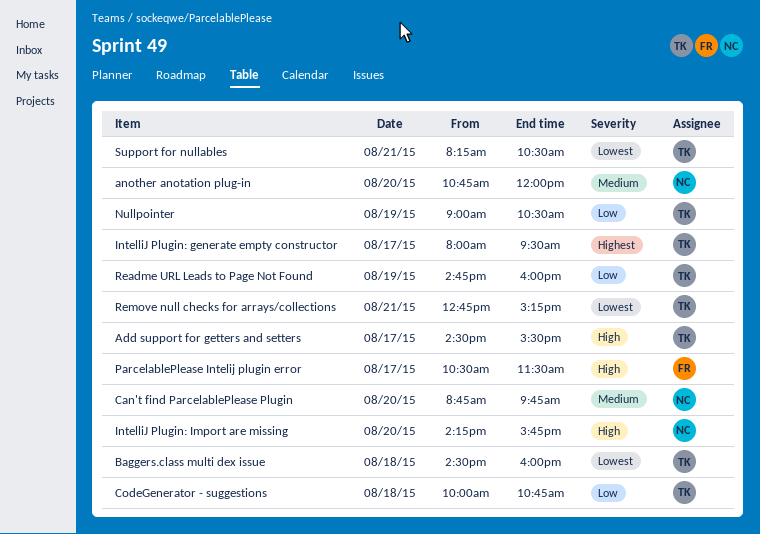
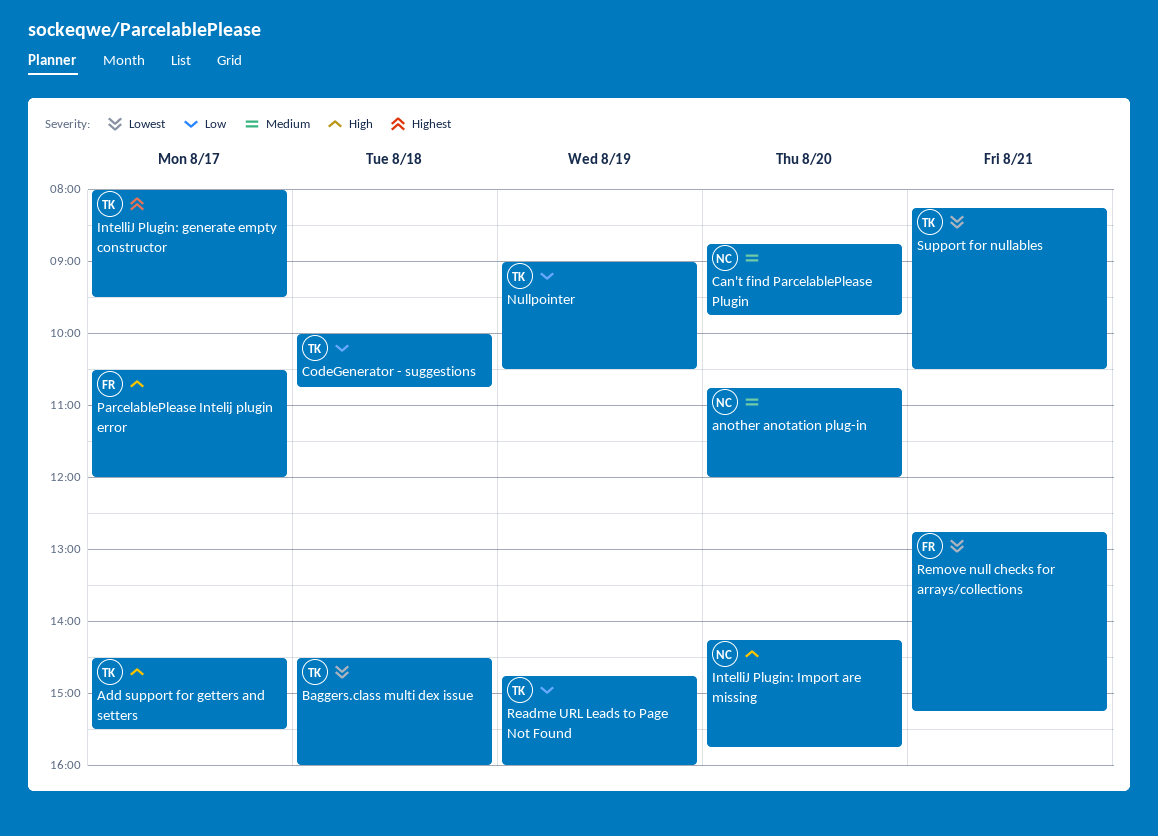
ParcelablePlease Intelij plugin error, ends: 11:30 -> 12:00
Remove null checks for arrays/collections, owner: TK -> FR

